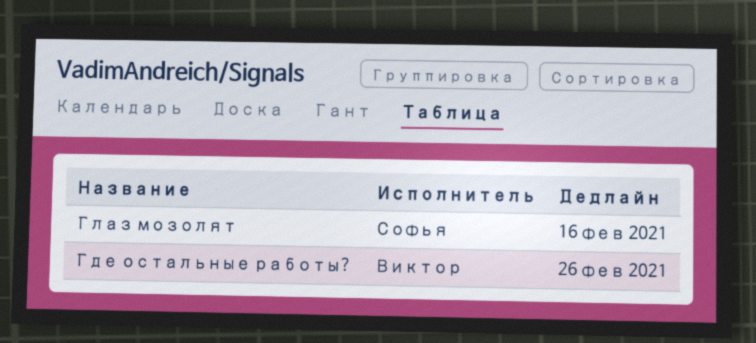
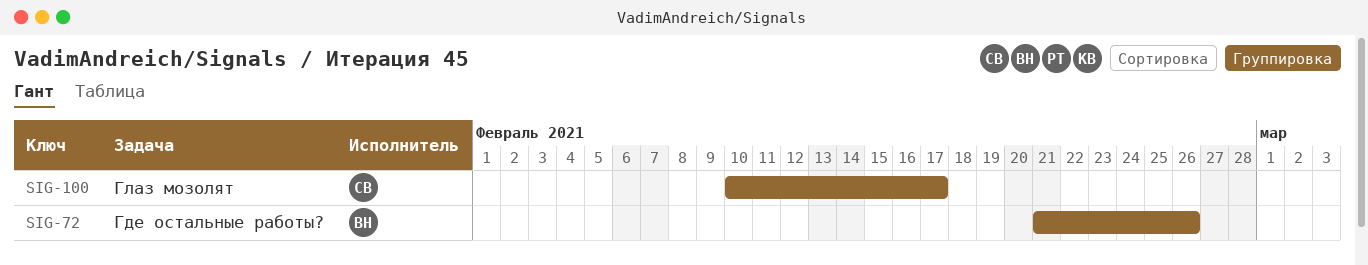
Глаз мозолят, due: Feb 16 -> Feb 17

